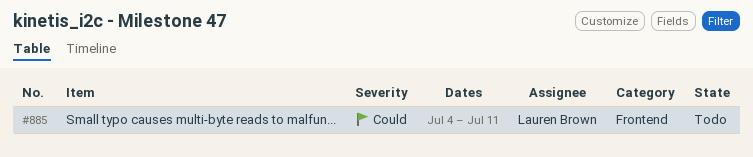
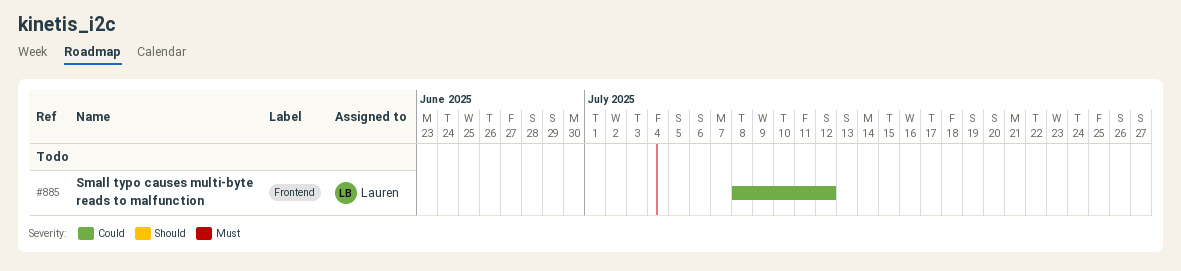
#885, start: Jul 4 -> Jul 8
#885, due: Jul 11 -> Jul 12

